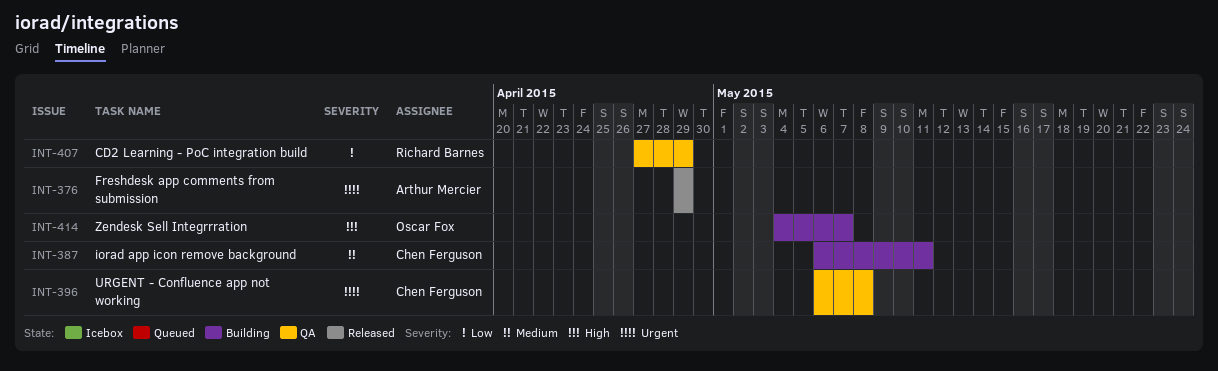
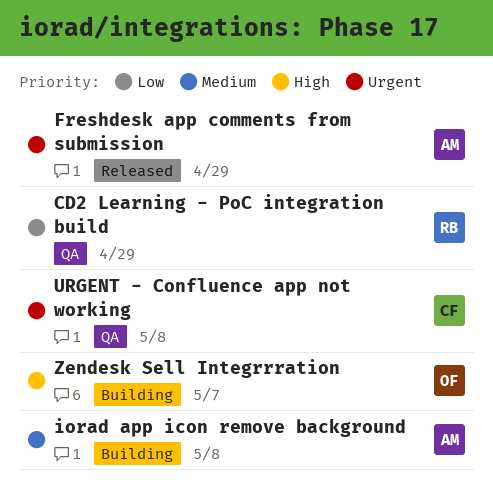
iorad app icon remove background, owner: Chen Ferguson -> Arthur Mercier
iorad app icon remove background, due: May 11 -> May 8

